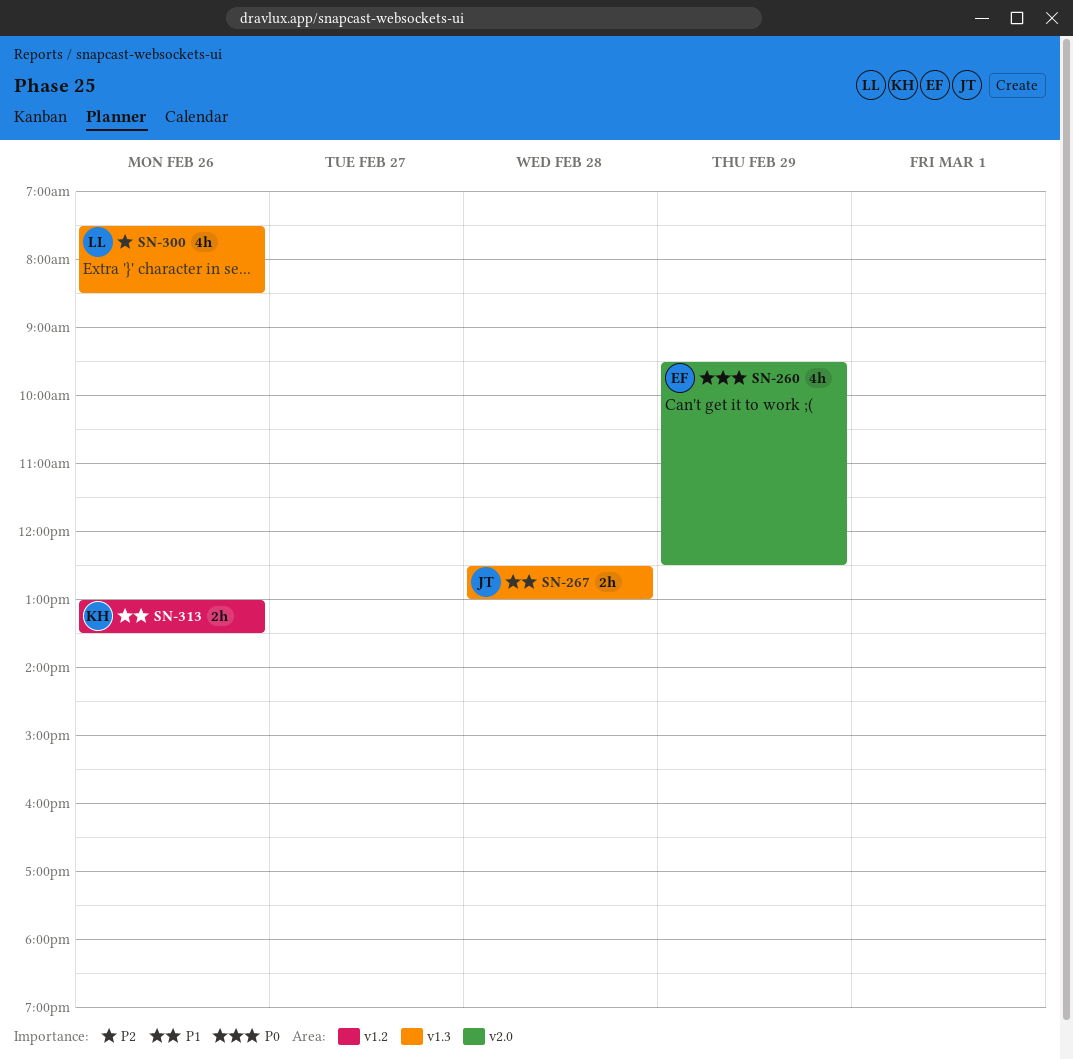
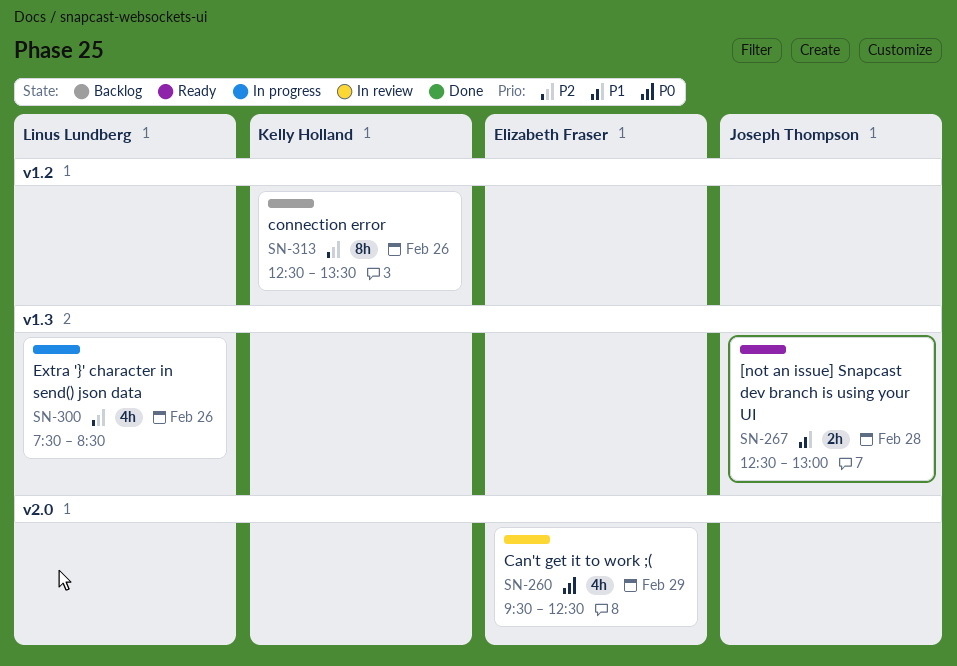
SN-313, priority: P1 -> P2
SN-313, estimate: 2h -> 8h
SN-313, begins: 13:00 -> 12:30

